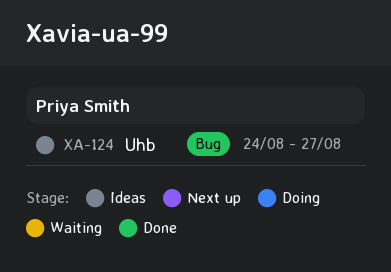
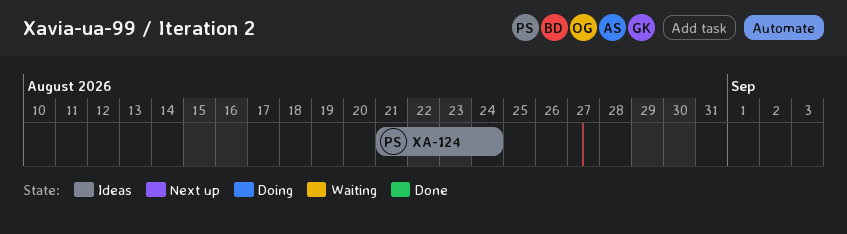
XA-124, start: Aug 24 -> Aug 21
XA-124, due: Aug 27 -> Aug 24

